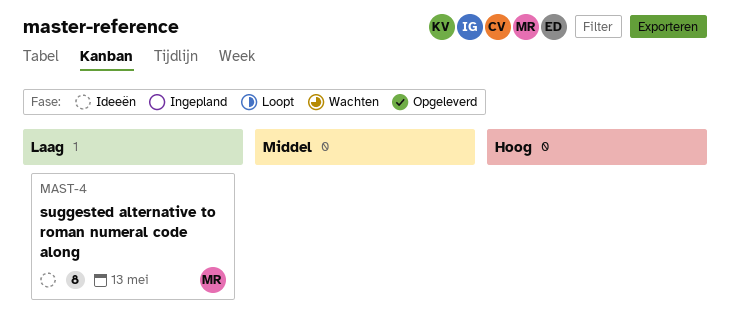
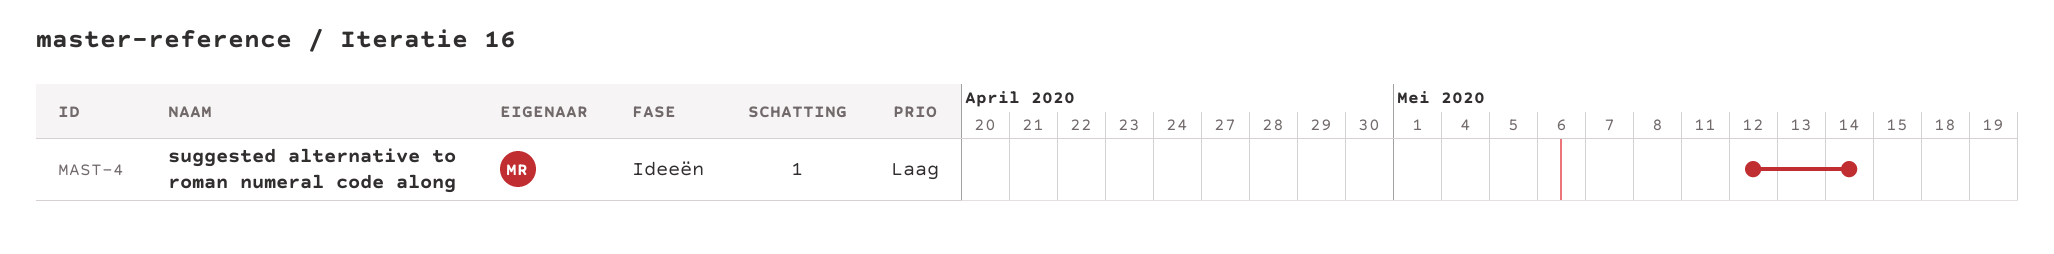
MAST-4, estimate: 8 -> 1
MAST-4, due: May 13 -> May 14

